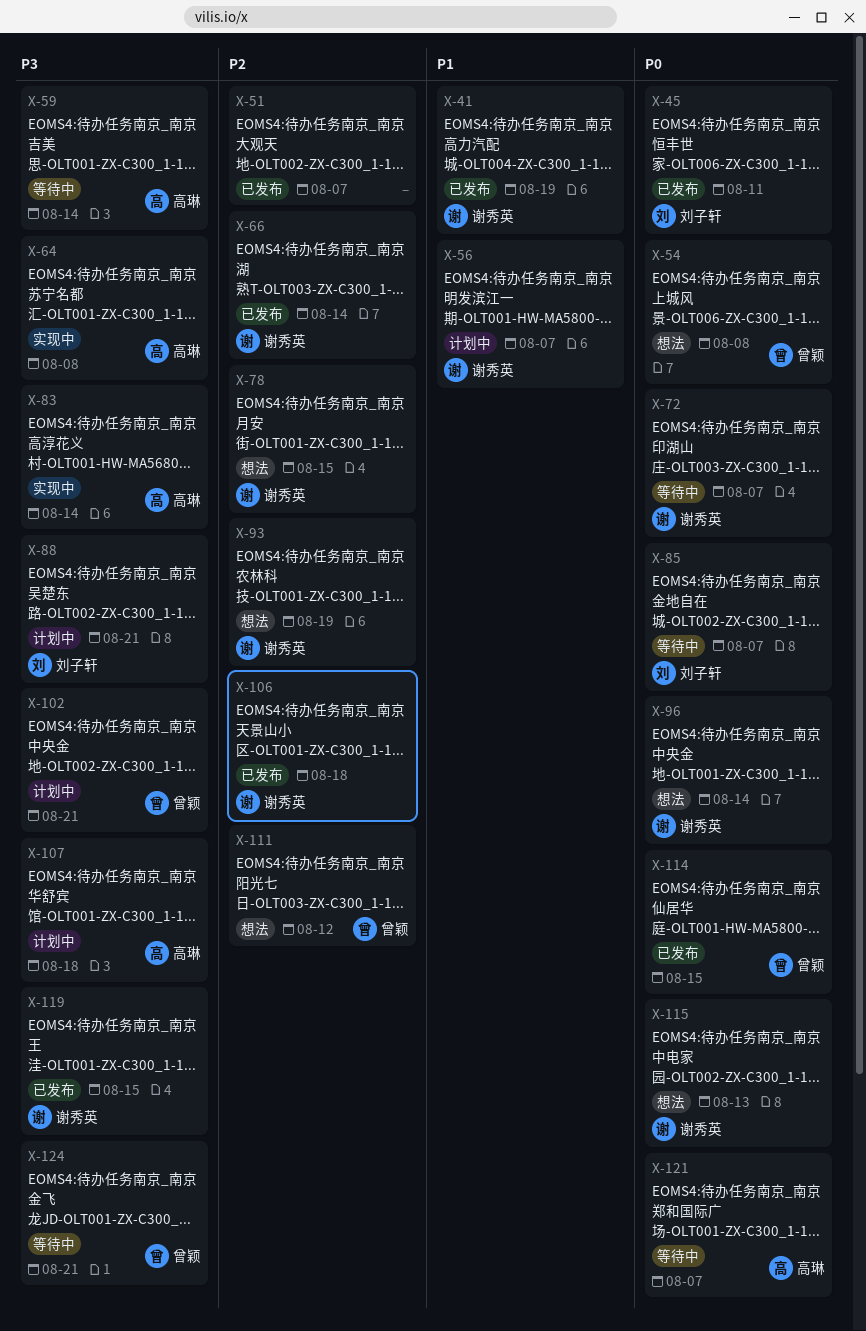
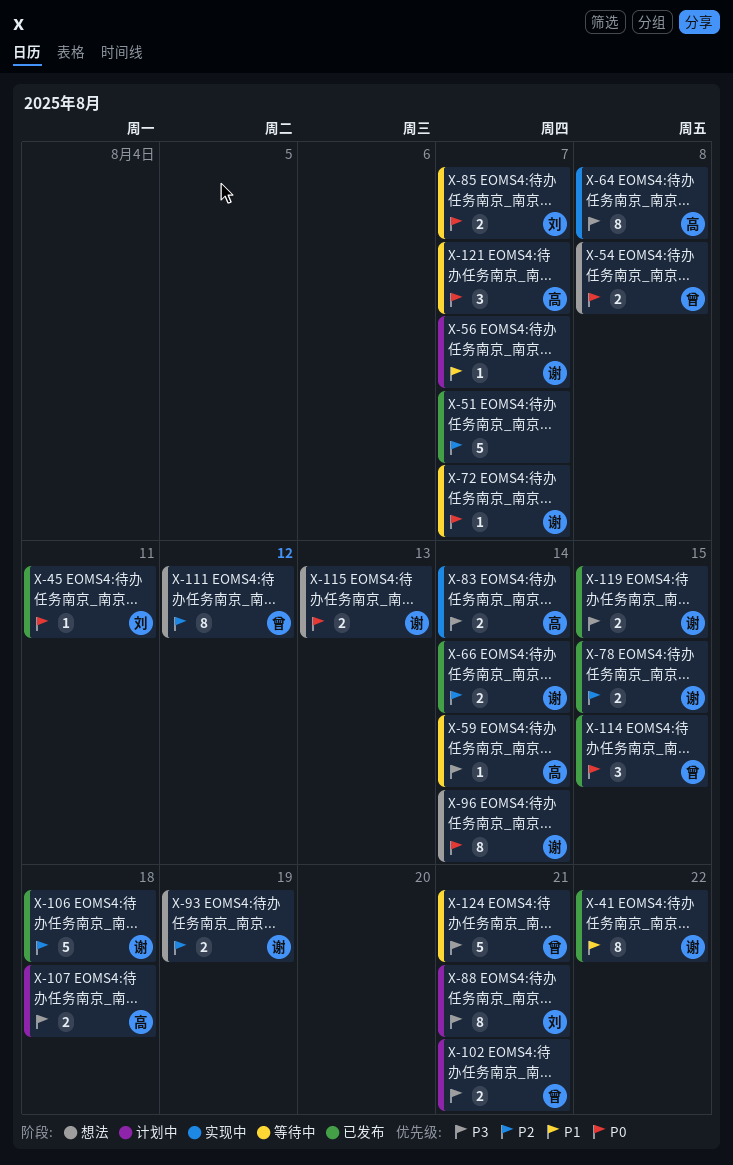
X-41, due: Aug 19 -> Aug 22
X-78, status: 想法 -> 已发布

